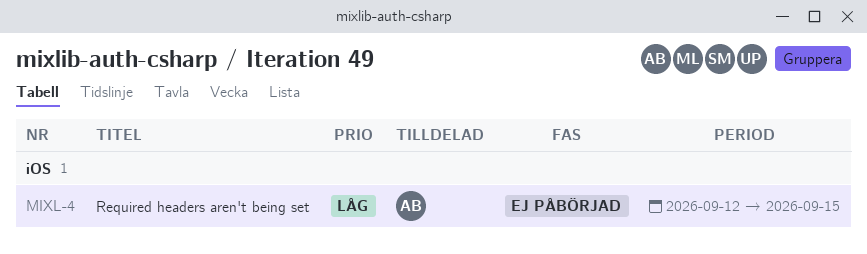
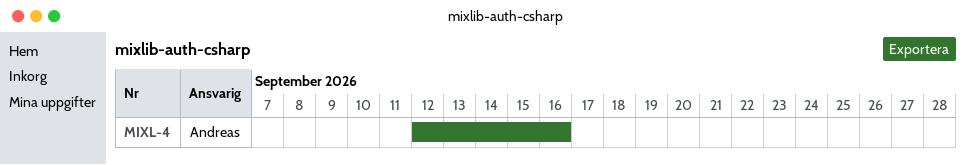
MIXL-4, due: Sep 15 -> Sep 16

